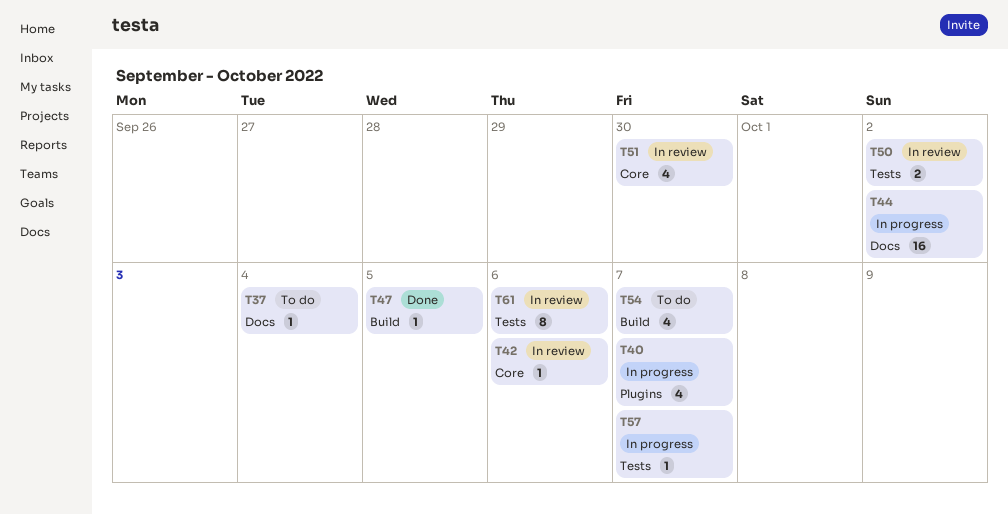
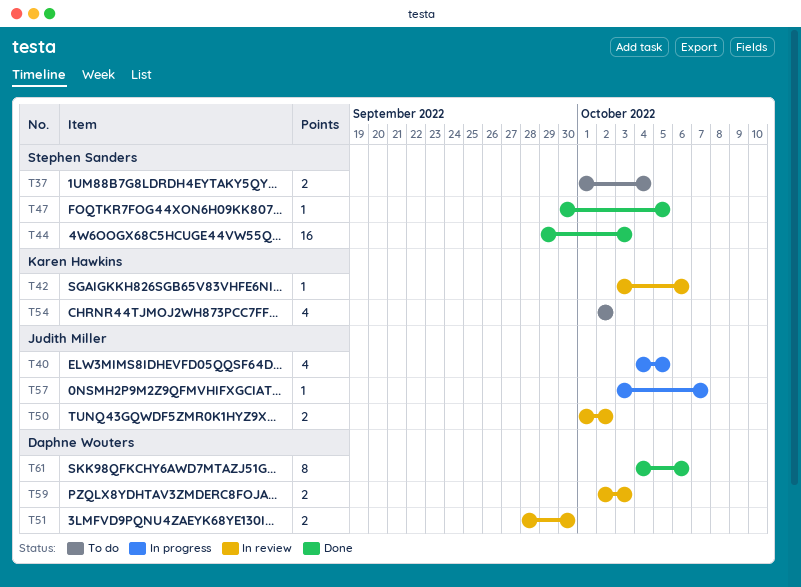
T37, estimate: 1 -> 2
T40, due: Oct 7 -> Oct 5
T44, status: In progress -> Done
T44, due: Oct 2 -> Oct 3
T51, estimate: 4 -> 2
T54, due: Oct 7 -> Oct 2
T59: none -> present
T61, status: In review -> Done

